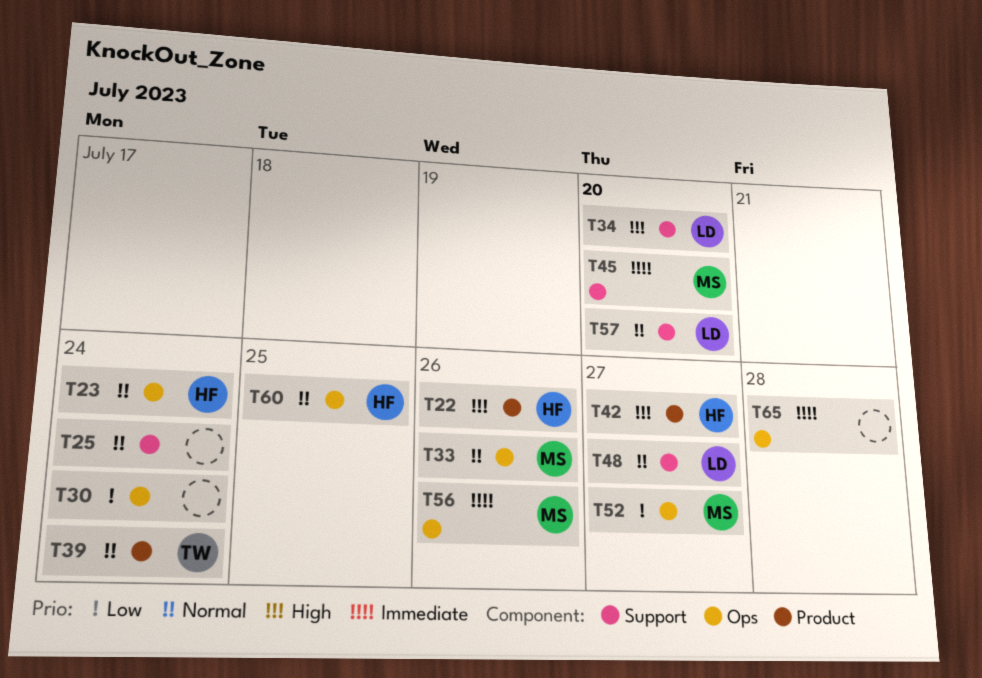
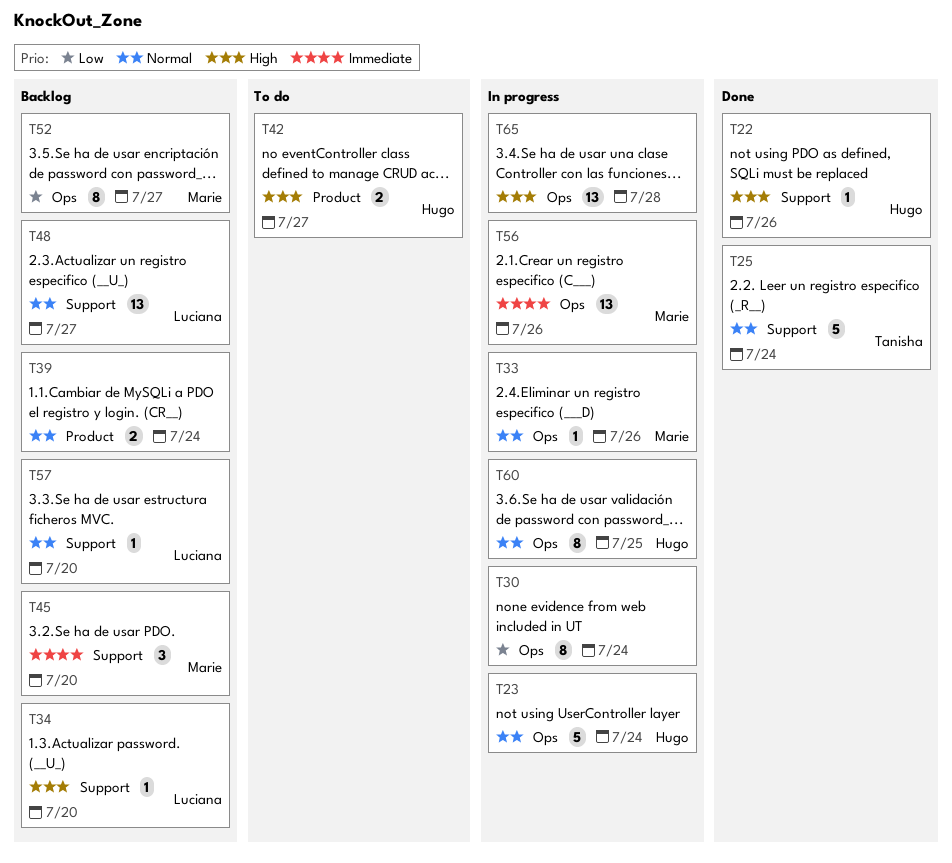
T22, label: Product -> Support
T25, owner: none -> Tanisha
T39, owner: Tanisha -> none
T65, priority: Immediate -> High

